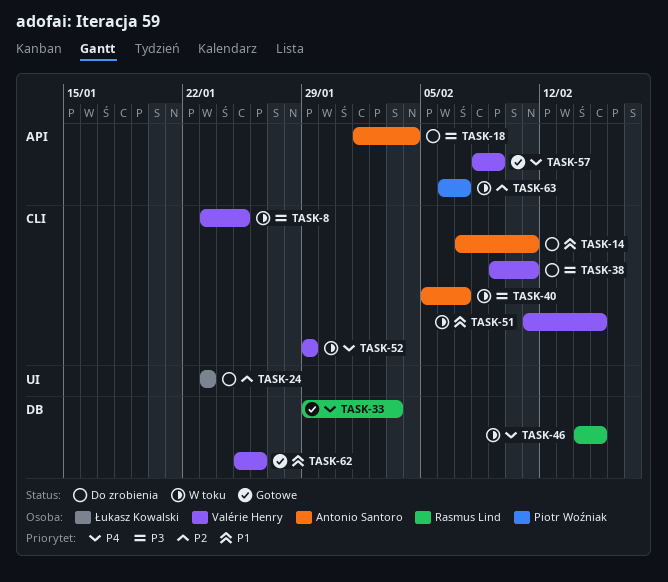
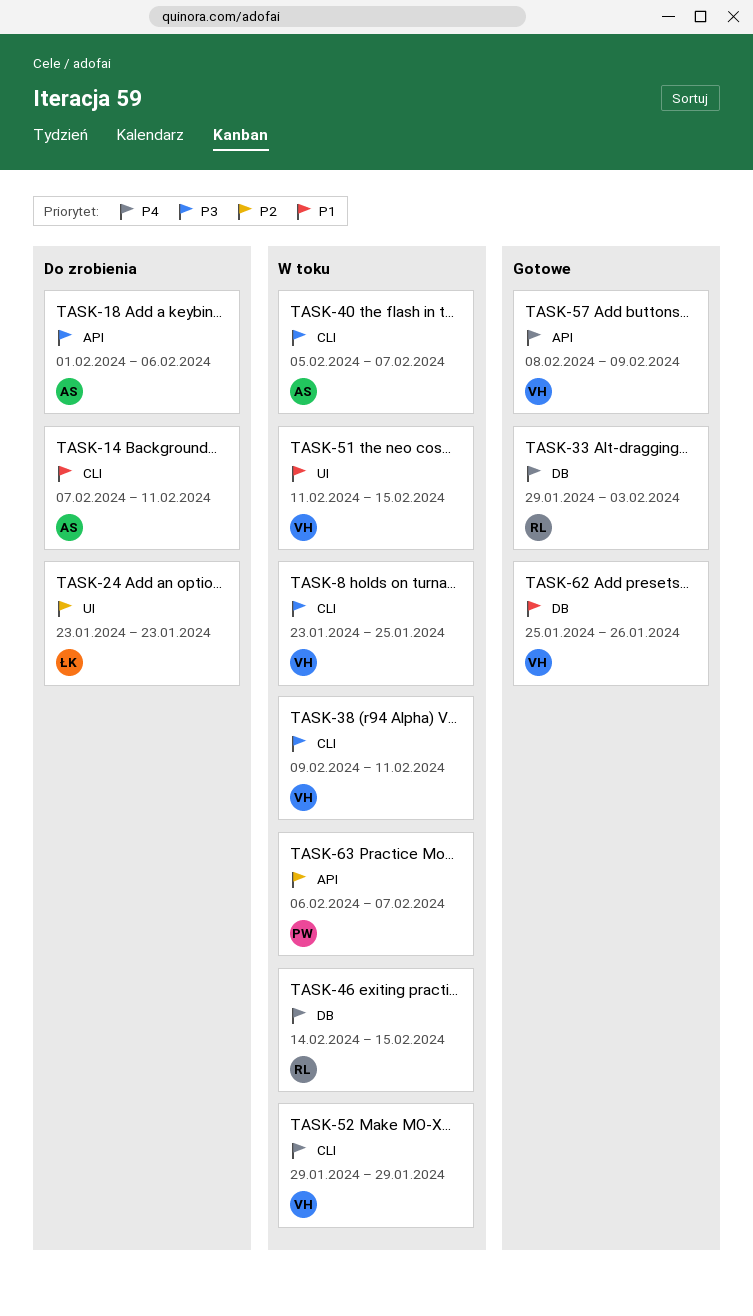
TASK-18, due: Feb 4 -> Feb 6
TASK-38, status: Do zrobienia -> W toku
TASK-51, label: CLI -> UI

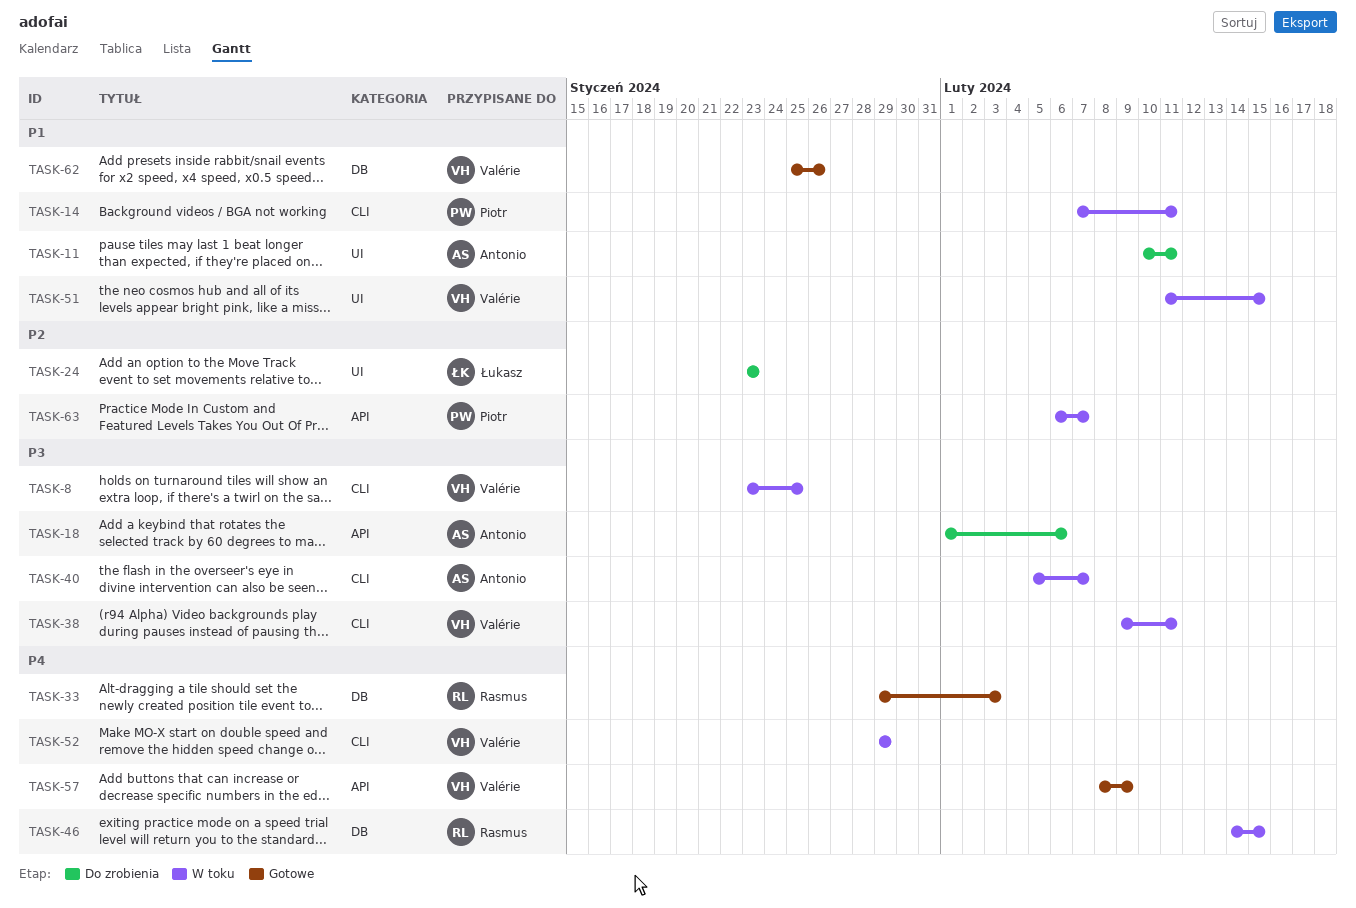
TASK-11: none -> present
TASK-14, status: Do zrobienia -> W toku
TASK-14, owner: Antonio -> Piotr

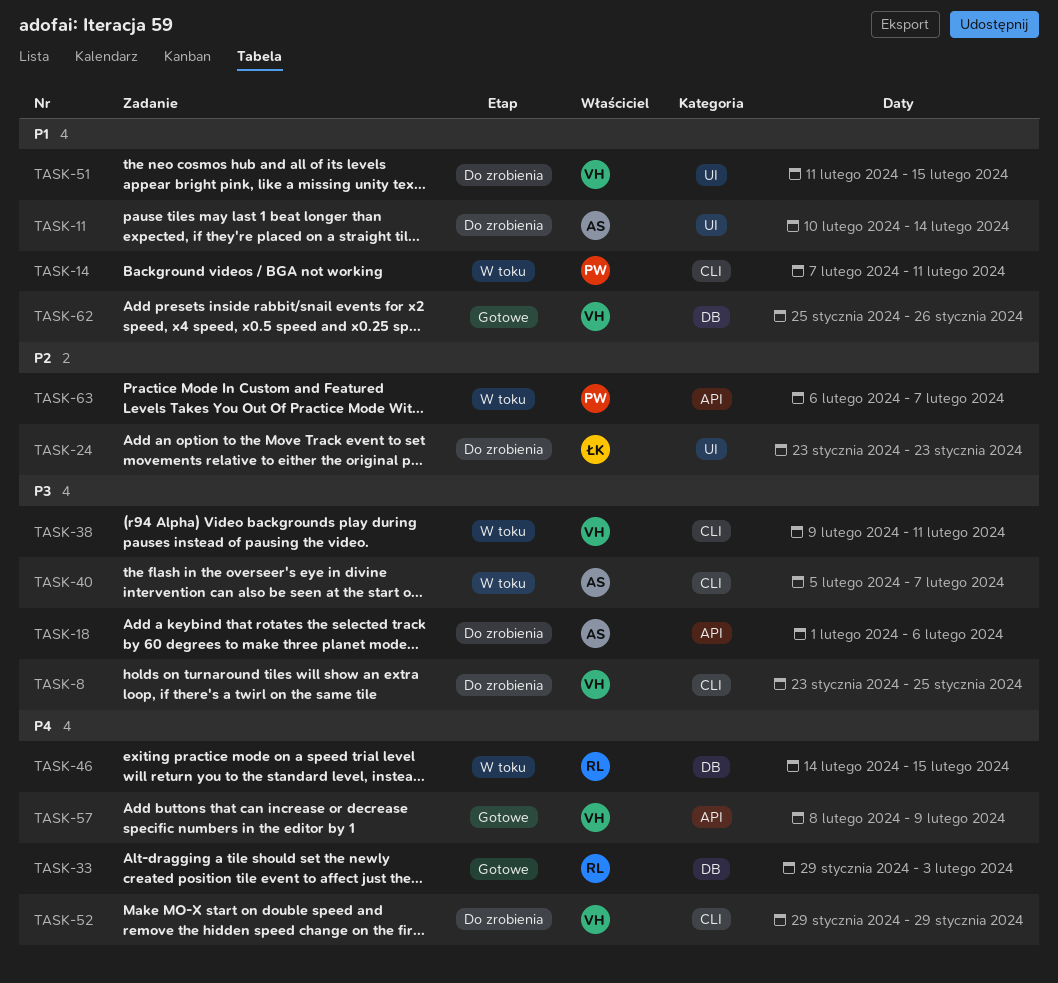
TASK-8, status: W toku -> Do zrobienia
TASK-11, due: Feb 11 -> Feb 14
TASK-51, status: W toku -> Do zrobienia
TASK-52, status: W toku -> Do zrobienia

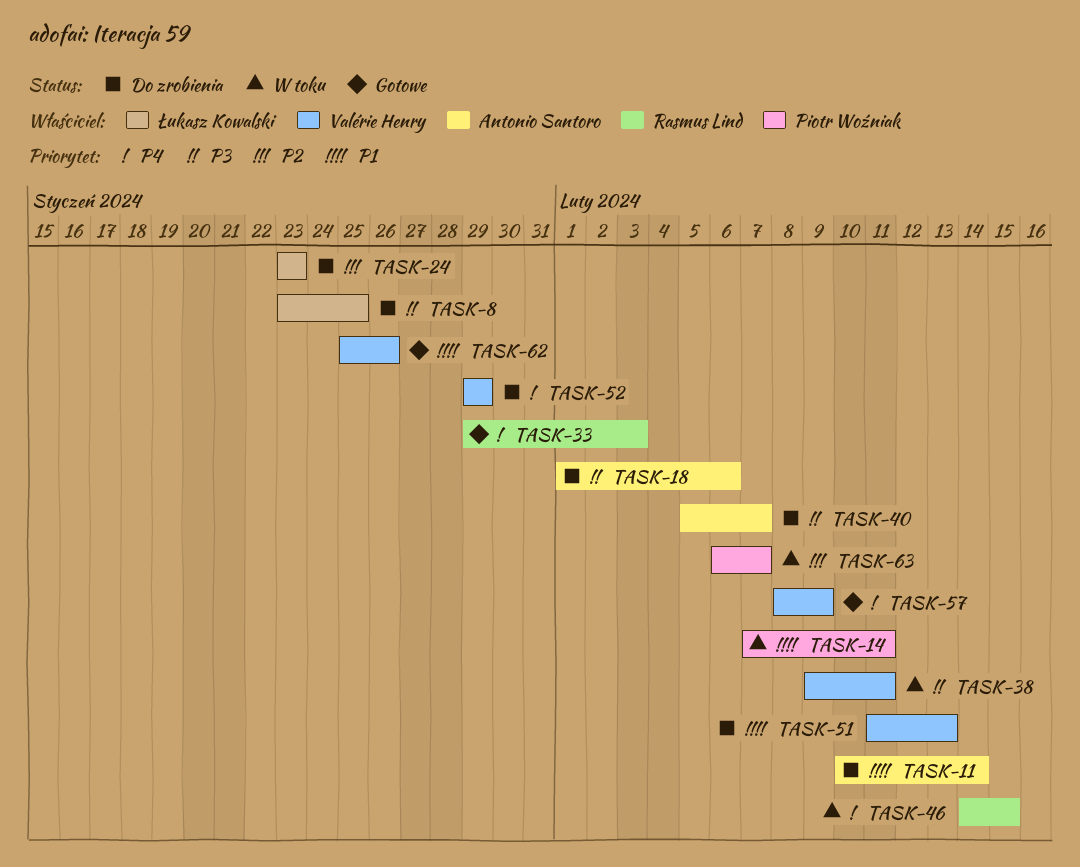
TASK-8, owner: Valérie Henry -> Łukasz Kowalski
TASK-40, status: W toku -> Do zrobienia
TASK-51, due: Feb 15 -> Feb 13

